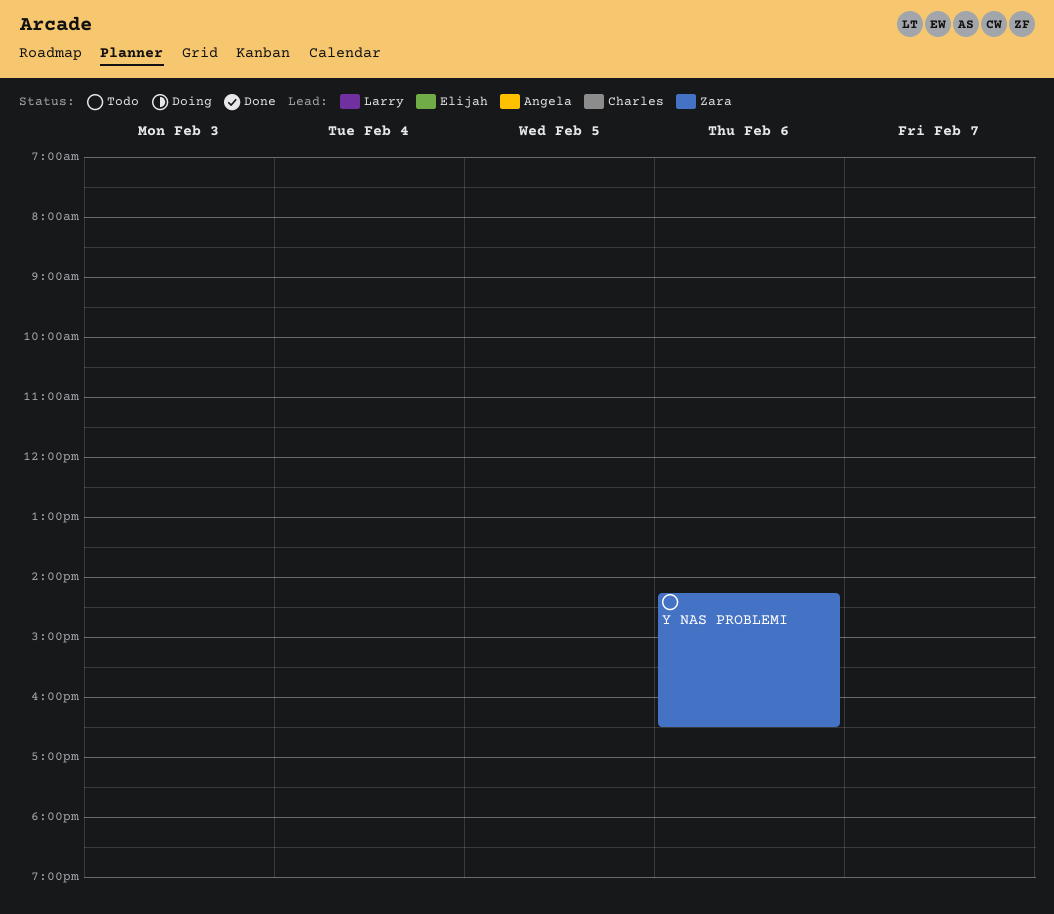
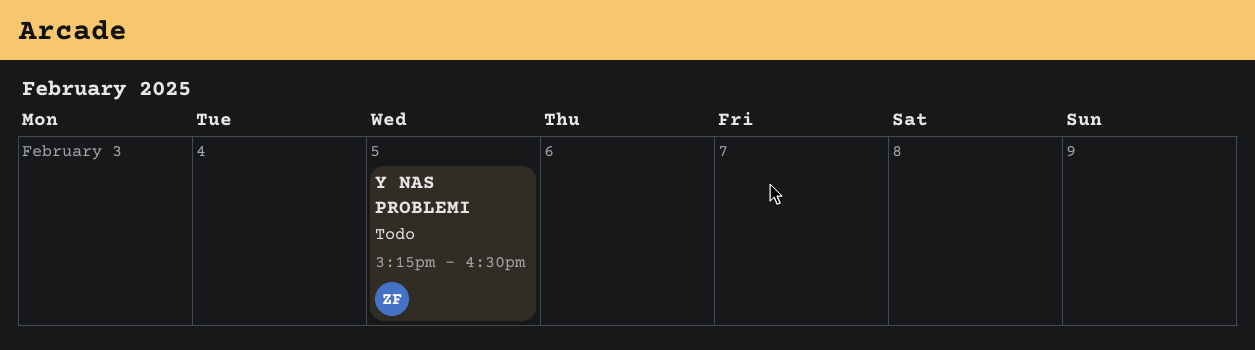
Y NAS PROBLEMI, day: Feb 6 -> Feb 5
Y NAS PROBLEMI, begins: 14:15 -> 15:15

